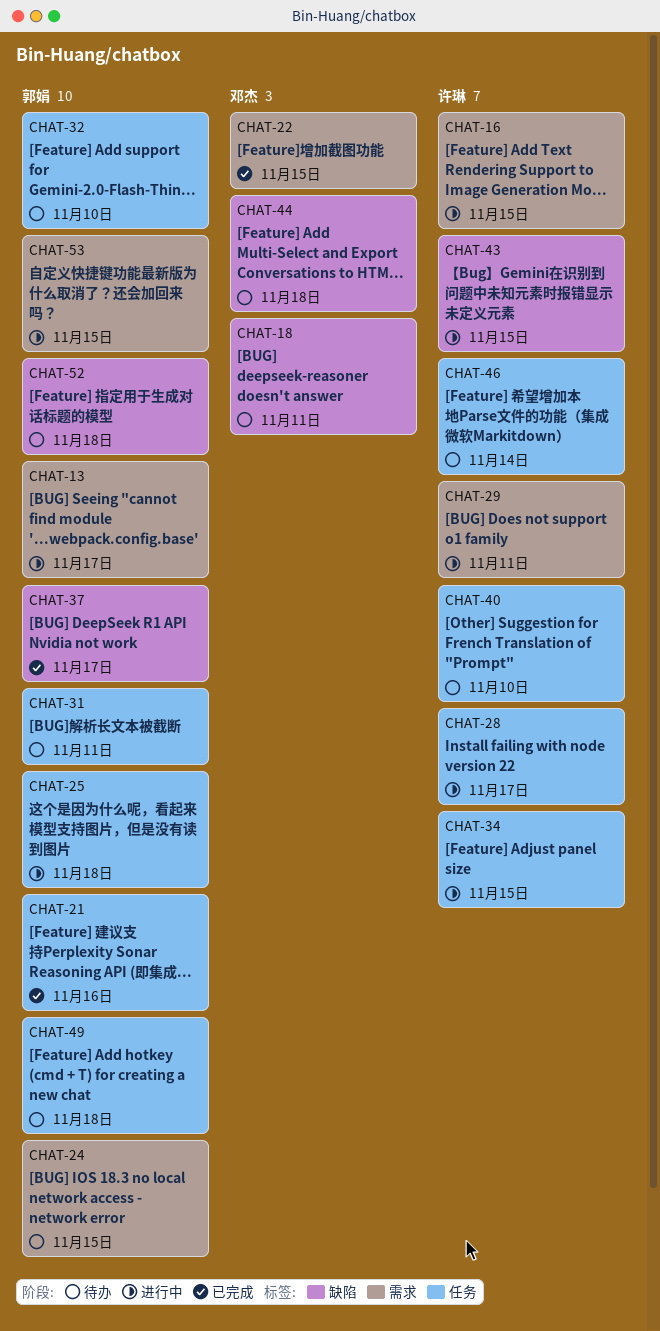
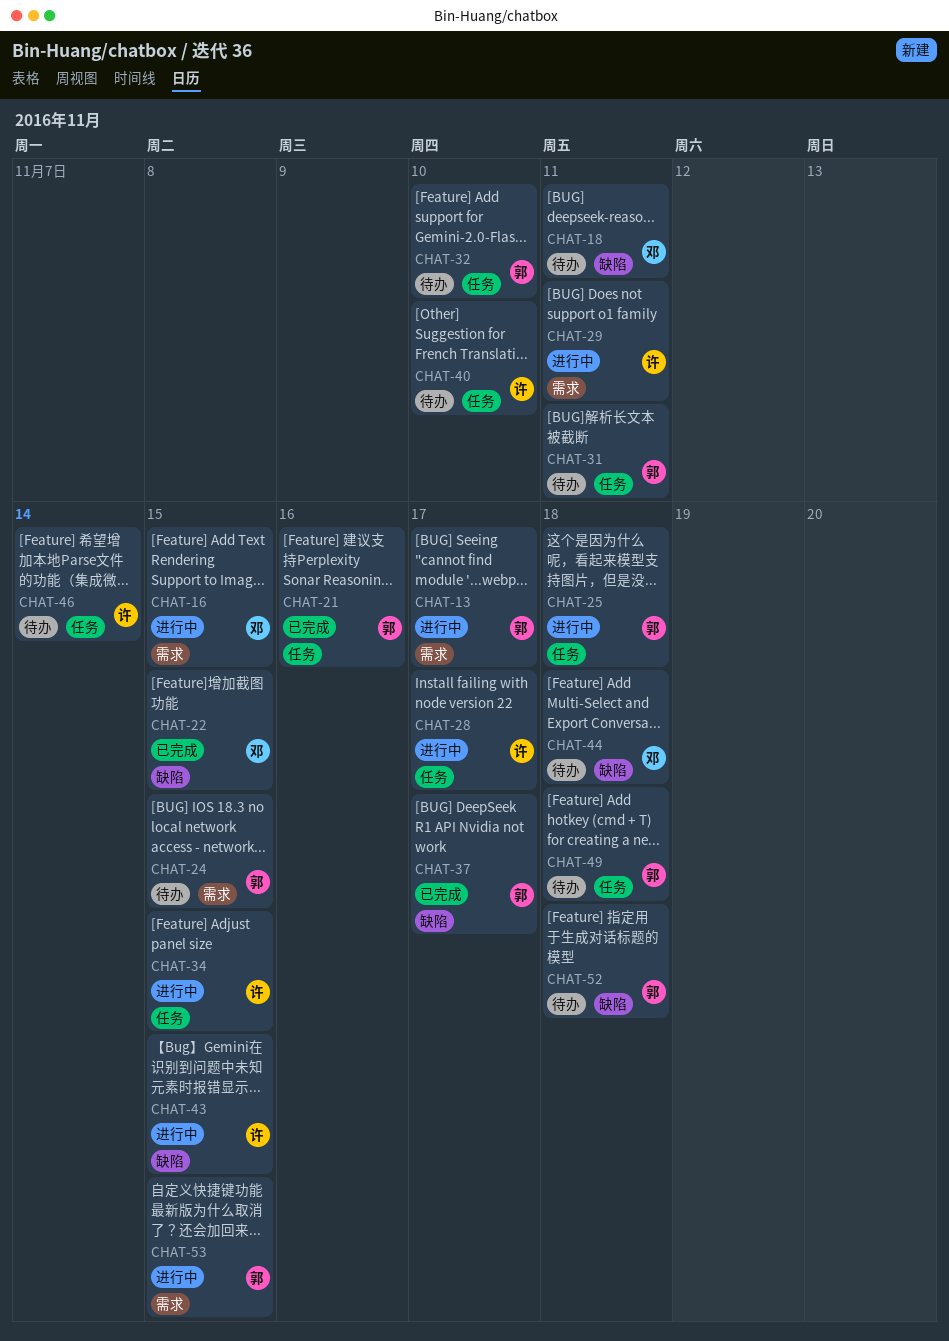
CHAT-16, owner: 许琳 -> 邓杰
CHAT-22, label: 需求 -> 缺陷

